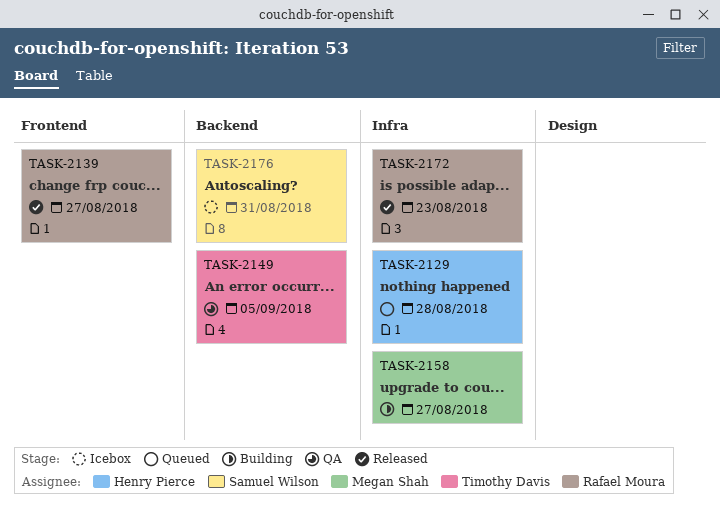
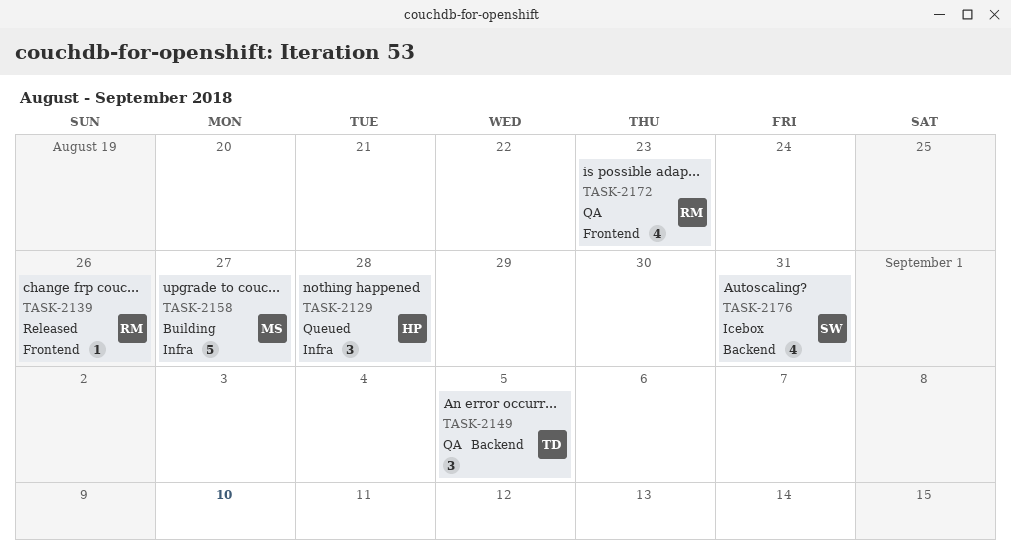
TASK-2139, due: Aug 27 -> Aug 26
TASK-2172, status: Released -> QA
TASK-2172, label: Infra -> Frontend

